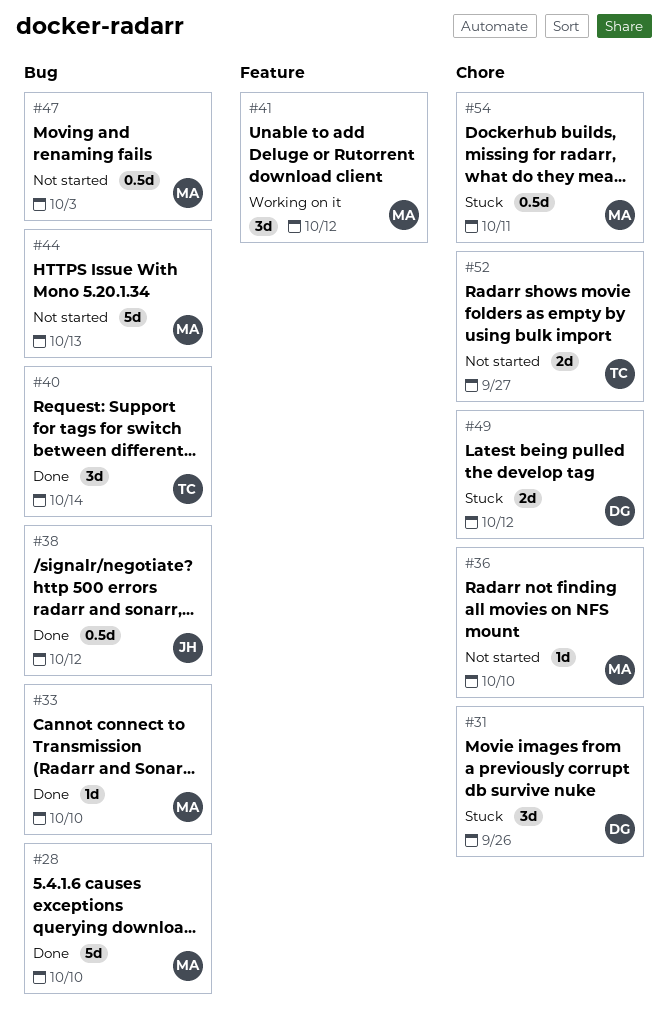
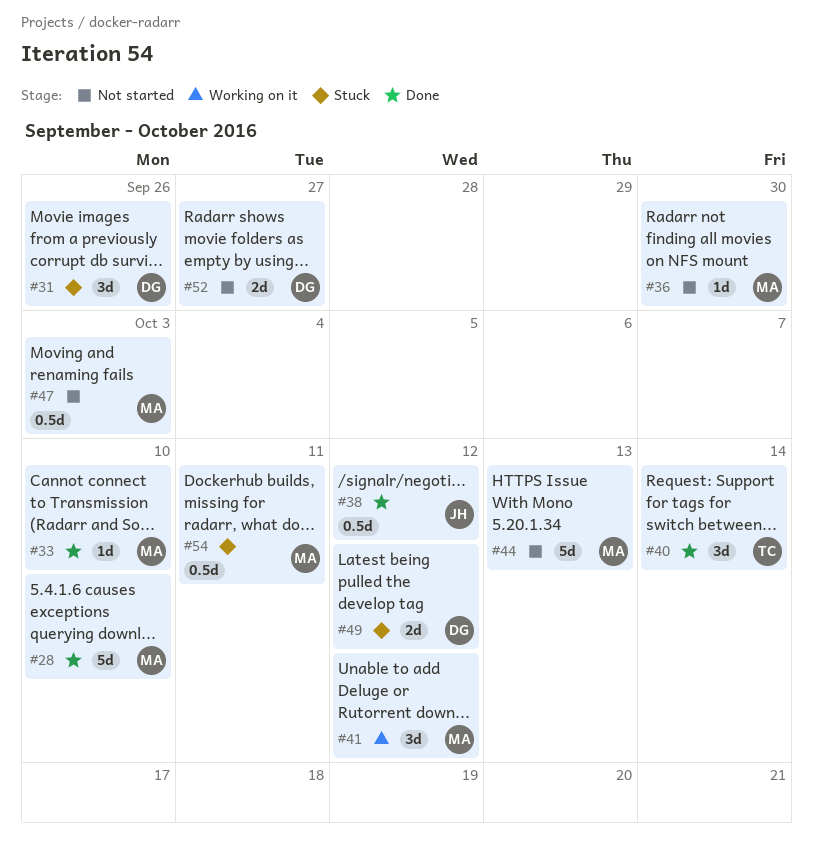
#36, due: Oct 10 -> Sep 30
#52, owner: TC -> DG

